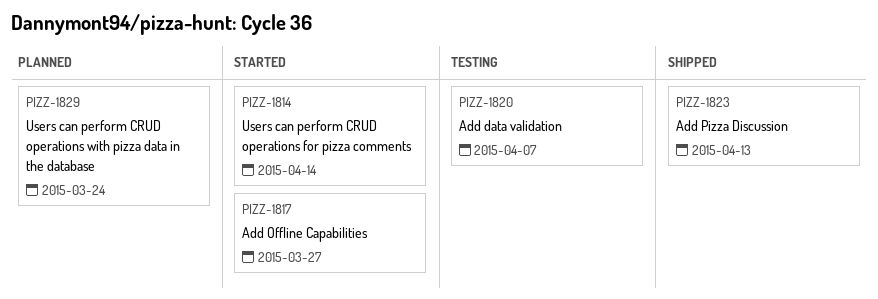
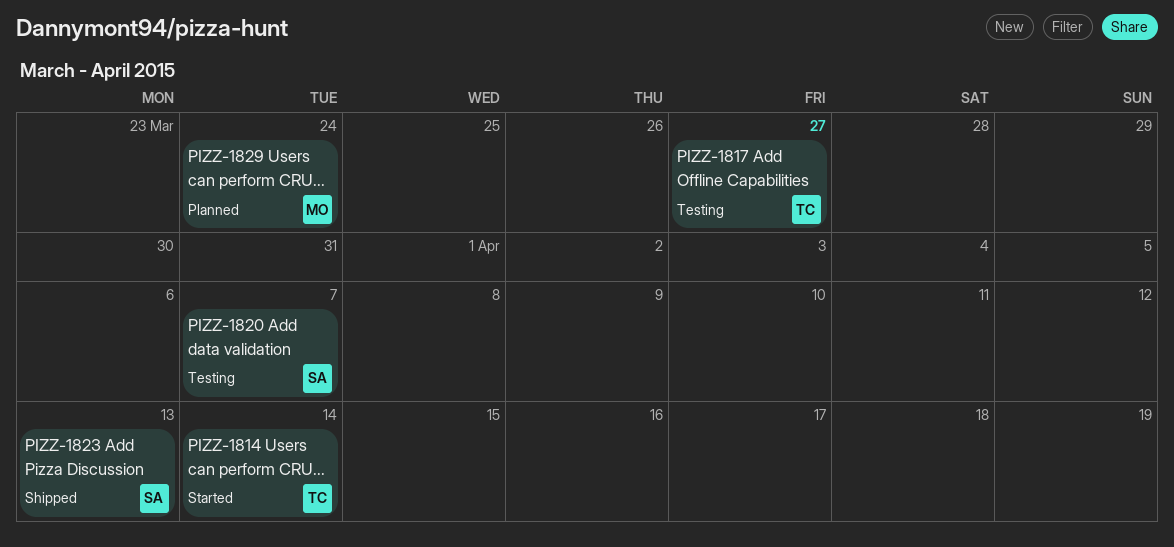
PIZZ-1817, status: Started -> Testing

